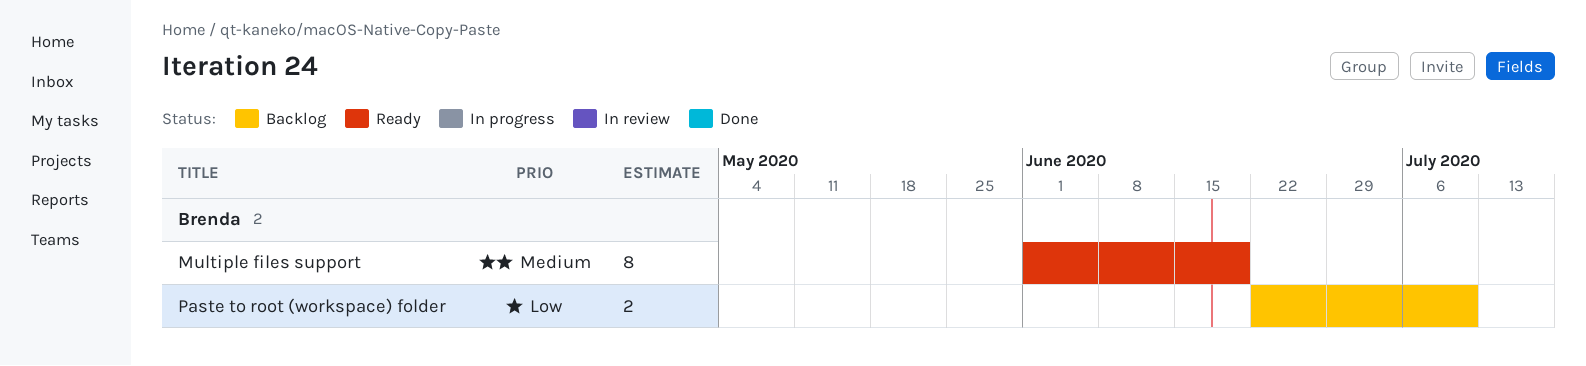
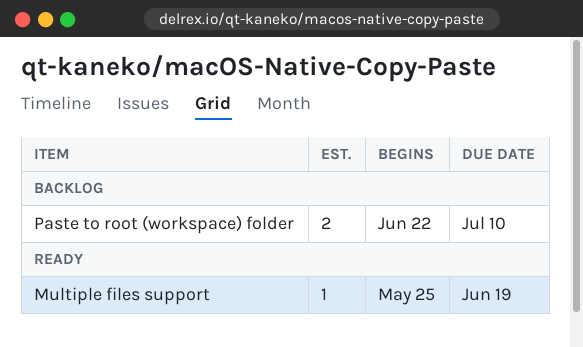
Multiple files support, estimate: 8 -> 1
Multiple files support, start: Jun 1 -> May 25

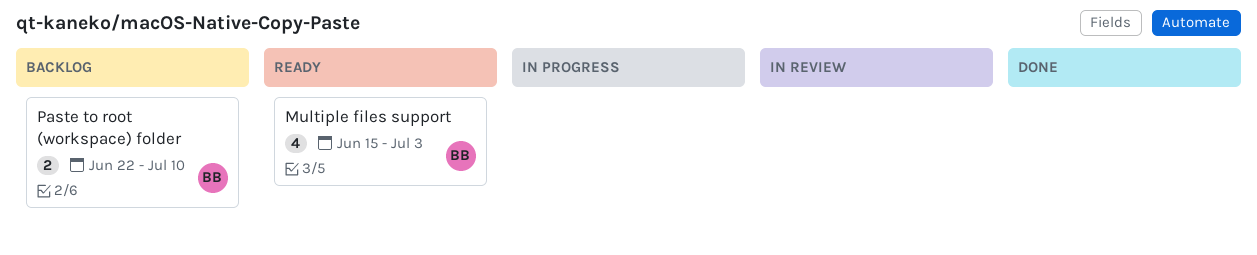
Multiple files support, estimate: 1 -> 4
Multiple files support, start: May 25 -> Jun 15
Multiple files support, due: Jun 19 -> Jul 3

